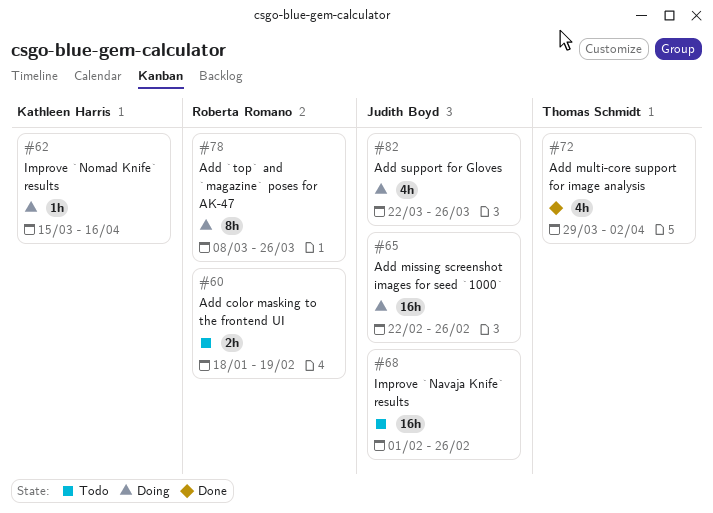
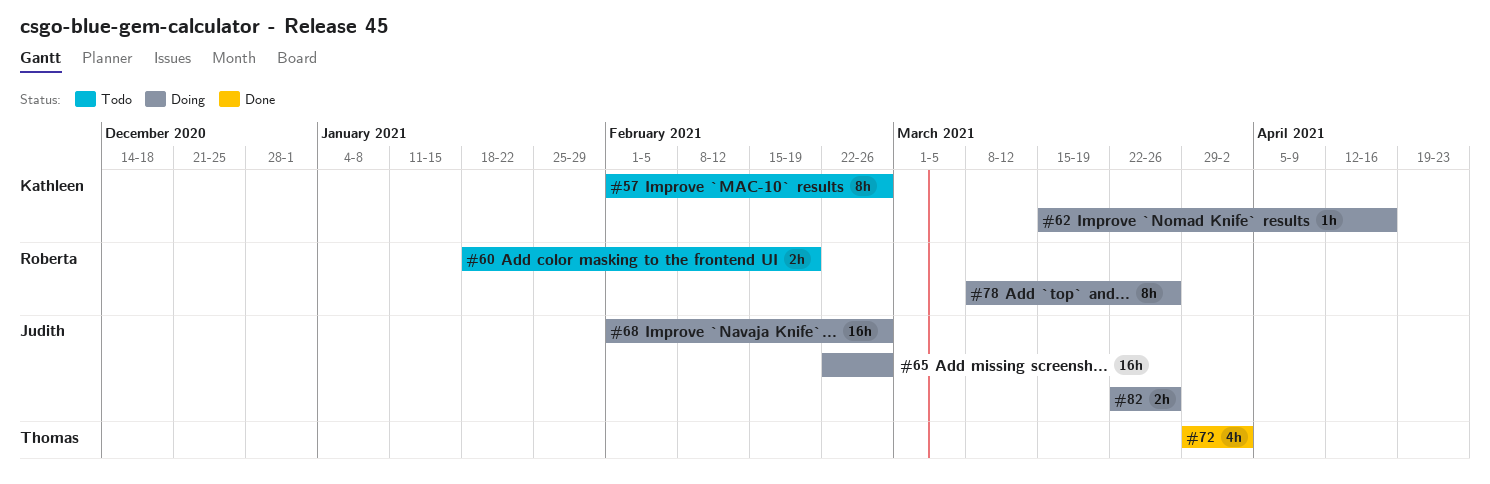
#57: none -> present
#68, status: Todo -> Doing
#82, estimate: 4h -> 2h

